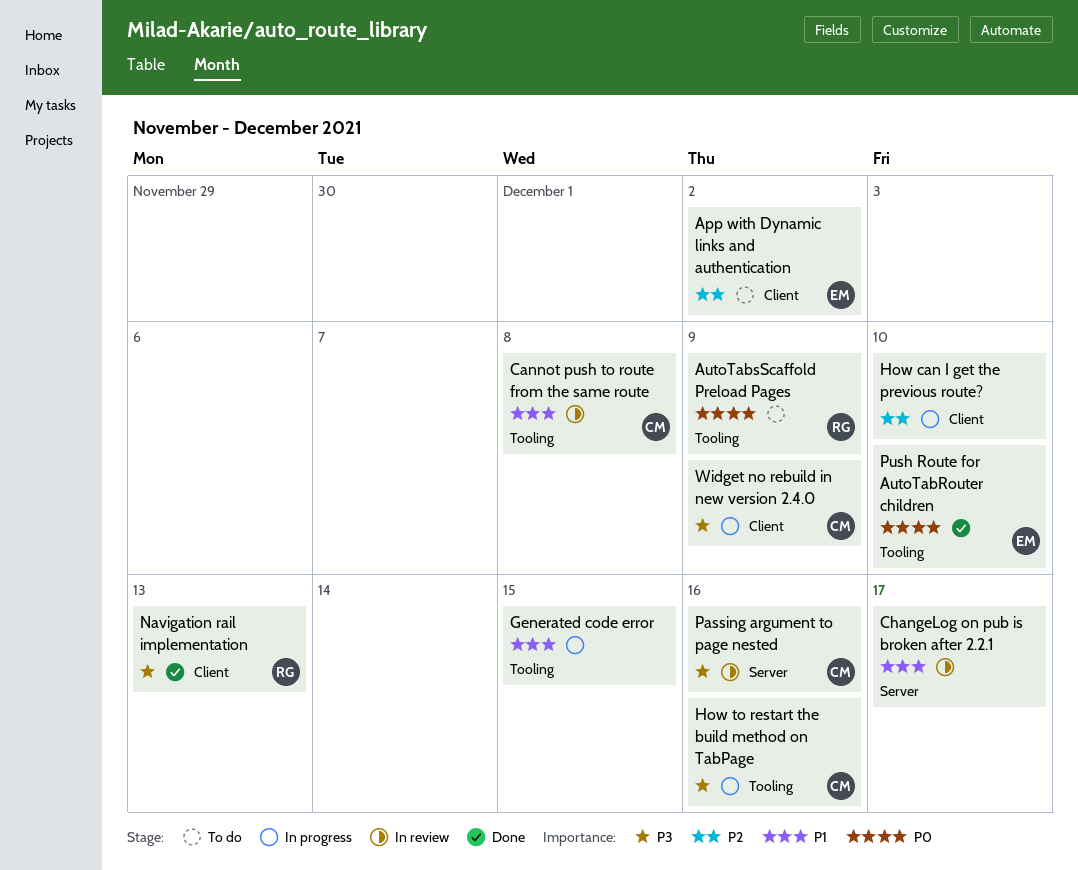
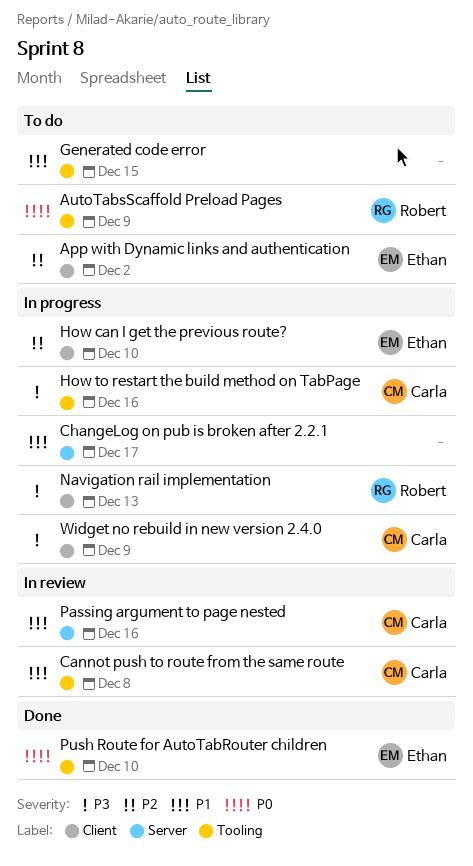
ChangeLog on pub is broken after 2.2.1, status: In review -> In progress
Generated code error, status: In progress -> To do
How can I get the previous route?, owner: none -> Ethan
Navigation rail implementation, status: Done -> In progress
Passing argument to page nested, priority: P3 -> P1

